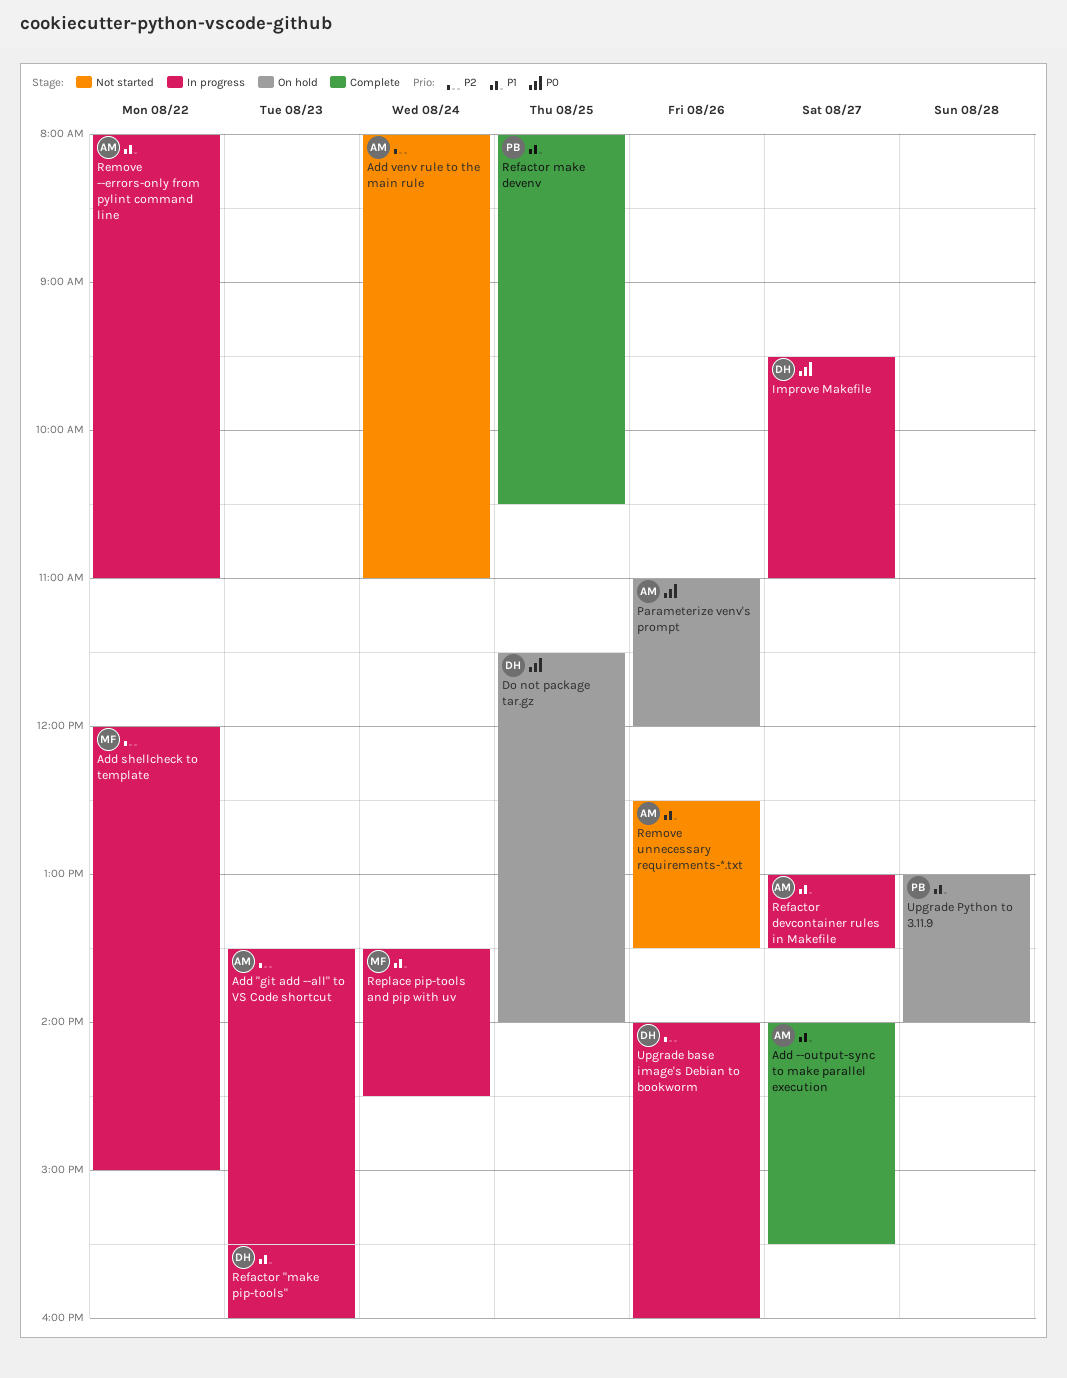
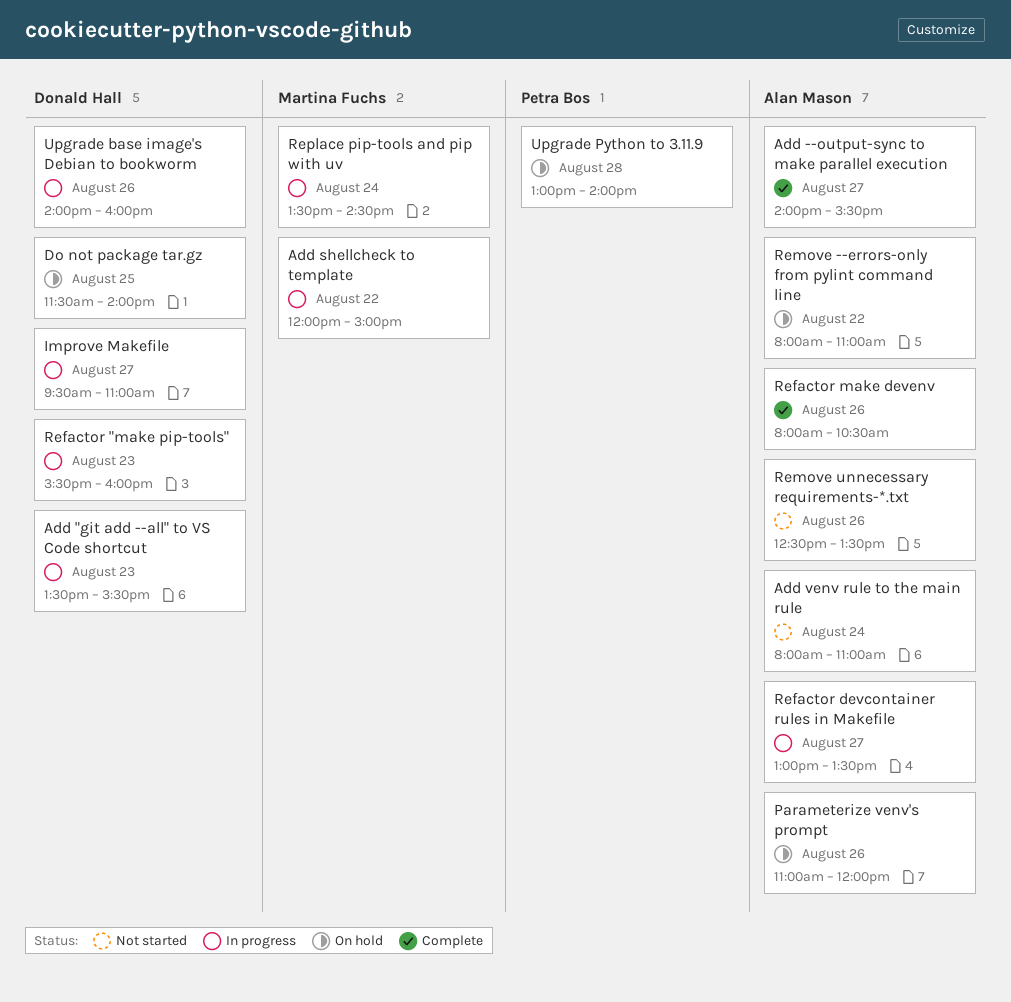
Add "git add --all" to VS Code shortcut, owner: Alan Mason -> Donald Hall
Refactor make devenv, owner: Petra Bos -> Alan Mason
Refactor make devenv, day: Aug 25 -> Aug 26
Remove --errors-only from pylint command line, status: In progress -> On hold

